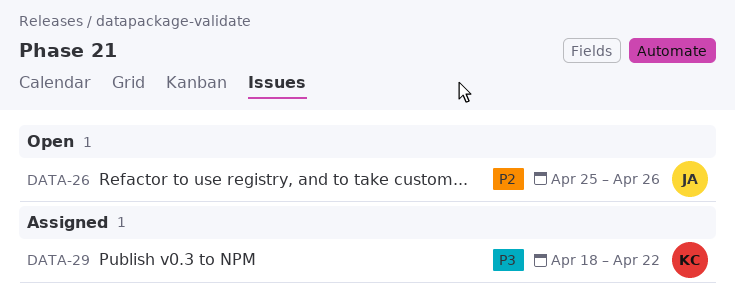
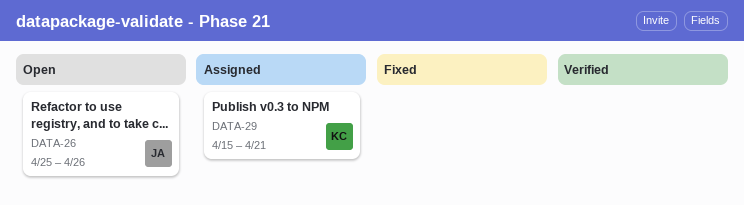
DATA-29, start: Apr 18 -> Apr 15
DATA-29, due: Apr 22 -> Apr 21

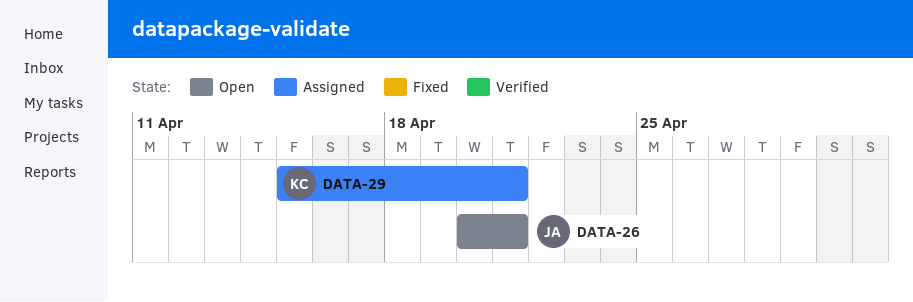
DATA-26, start: Apr 25 -> Apr 20
DATA-26, due: Apr 26 -> Apr 21

